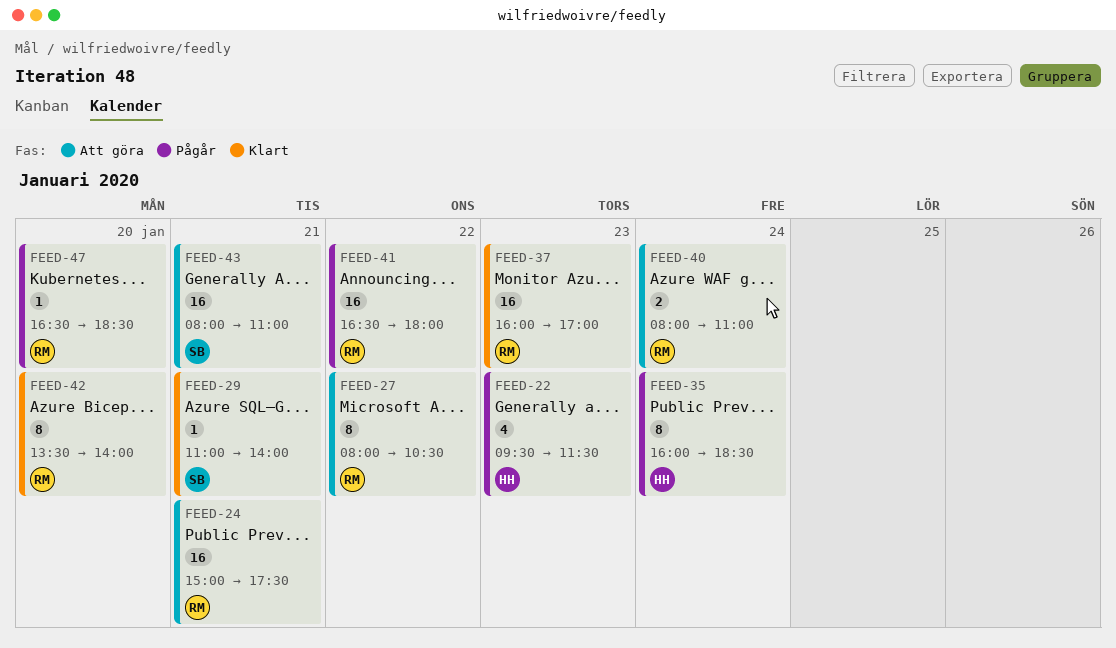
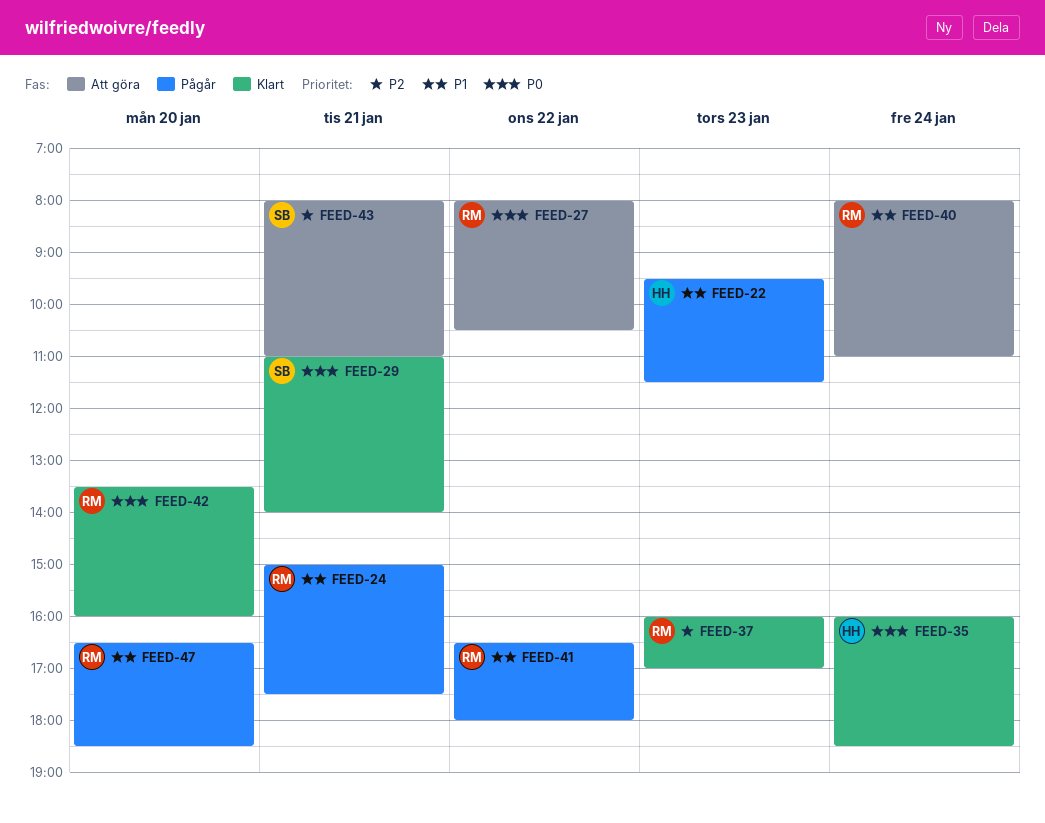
FEED-24, status: Att göra -> Pågår
FEED-35, status: Pågår -> Klart
FEED-42, ends: 14:00 -> 16:00

